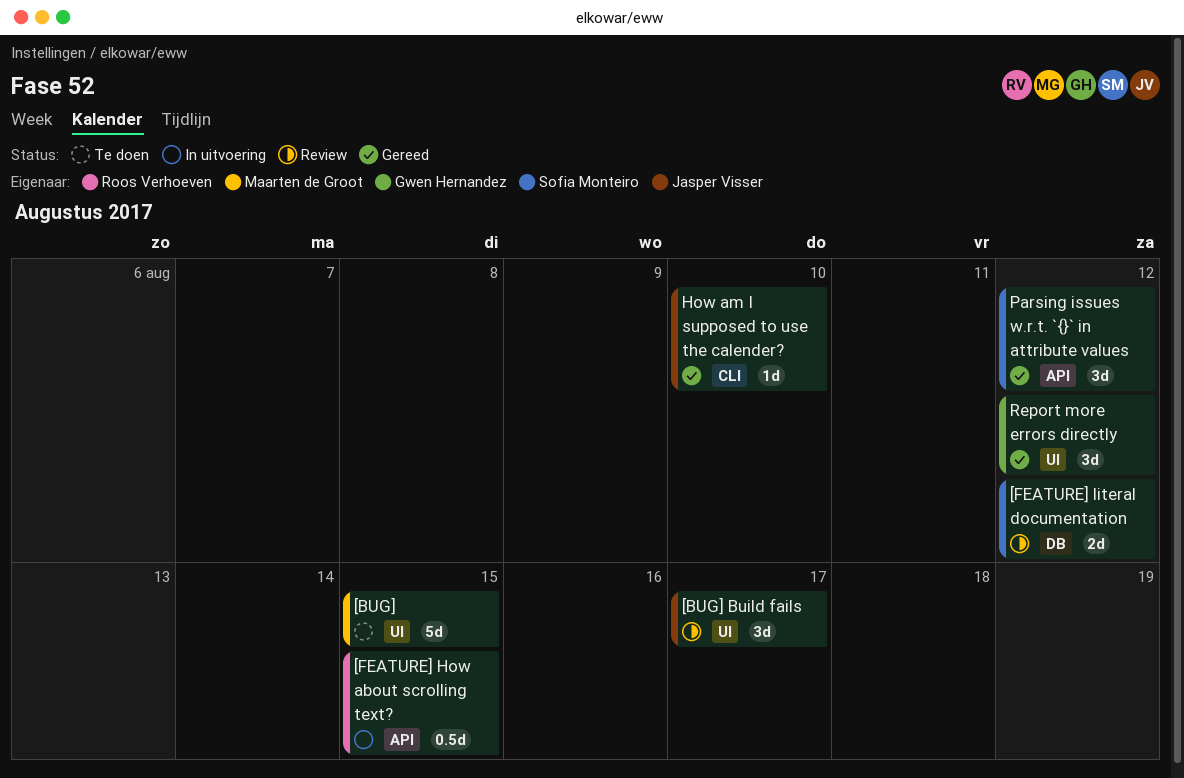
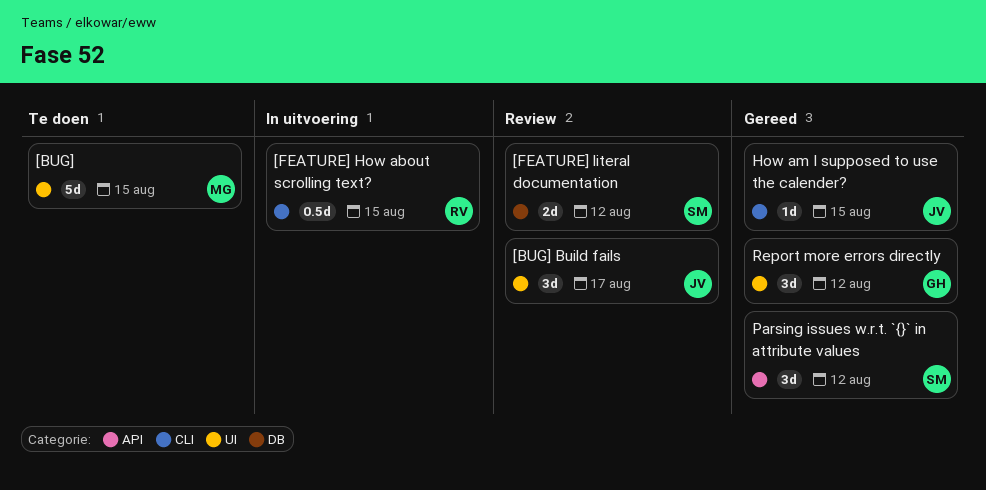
[FEATURE] How about scrolling text?, label: API -> CLI
How am I supposed to use the calender?, due: Aug 10 -> Aug 15

